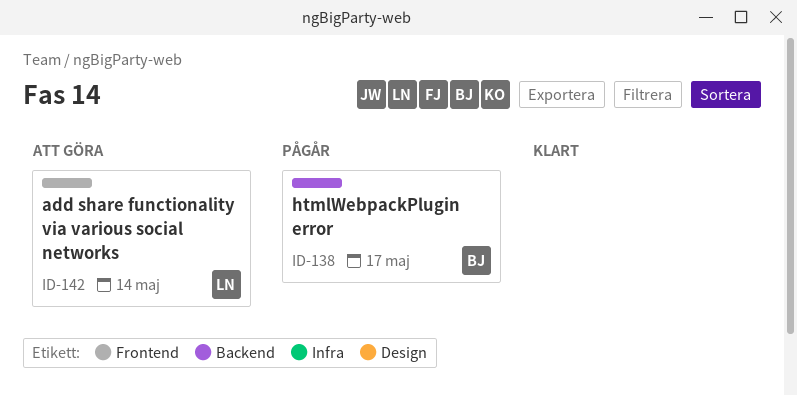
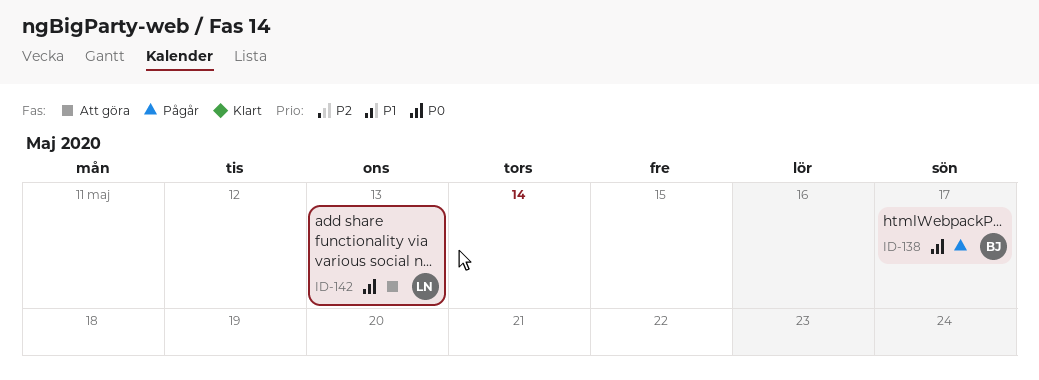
ID-142, due: May 14 -> May 13

